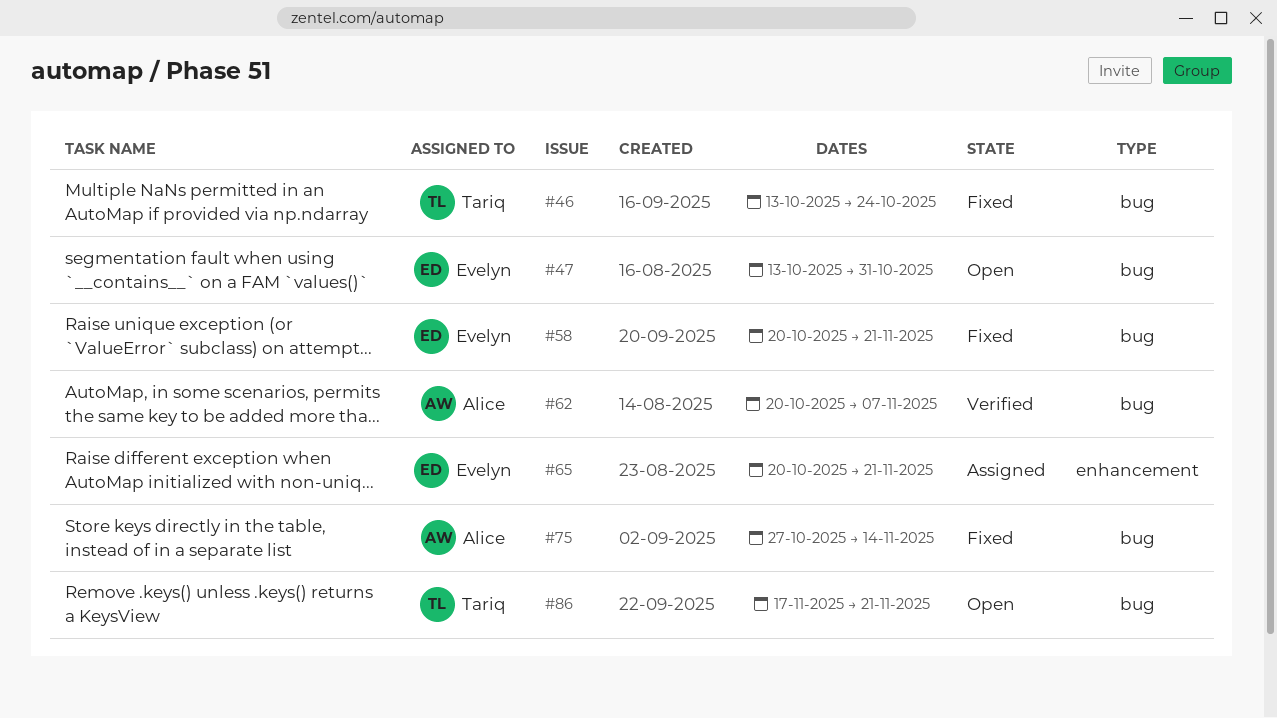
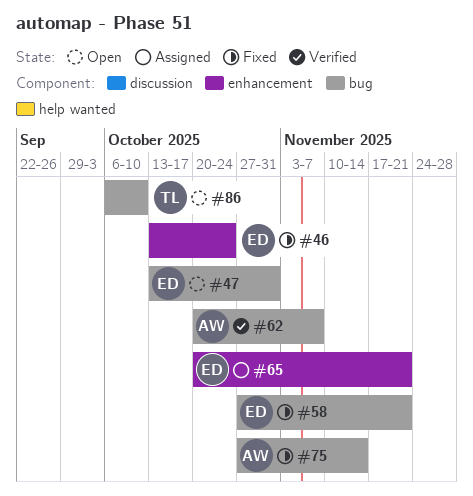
#46, owner: Tariq -> Evelyn
#46, label: bug -> enhancement
#58, start: Oct 20 -> Oct 27
#86, start: Nov 17 -> Oct 6
#86, due: Nov 21 -> Oct 10

